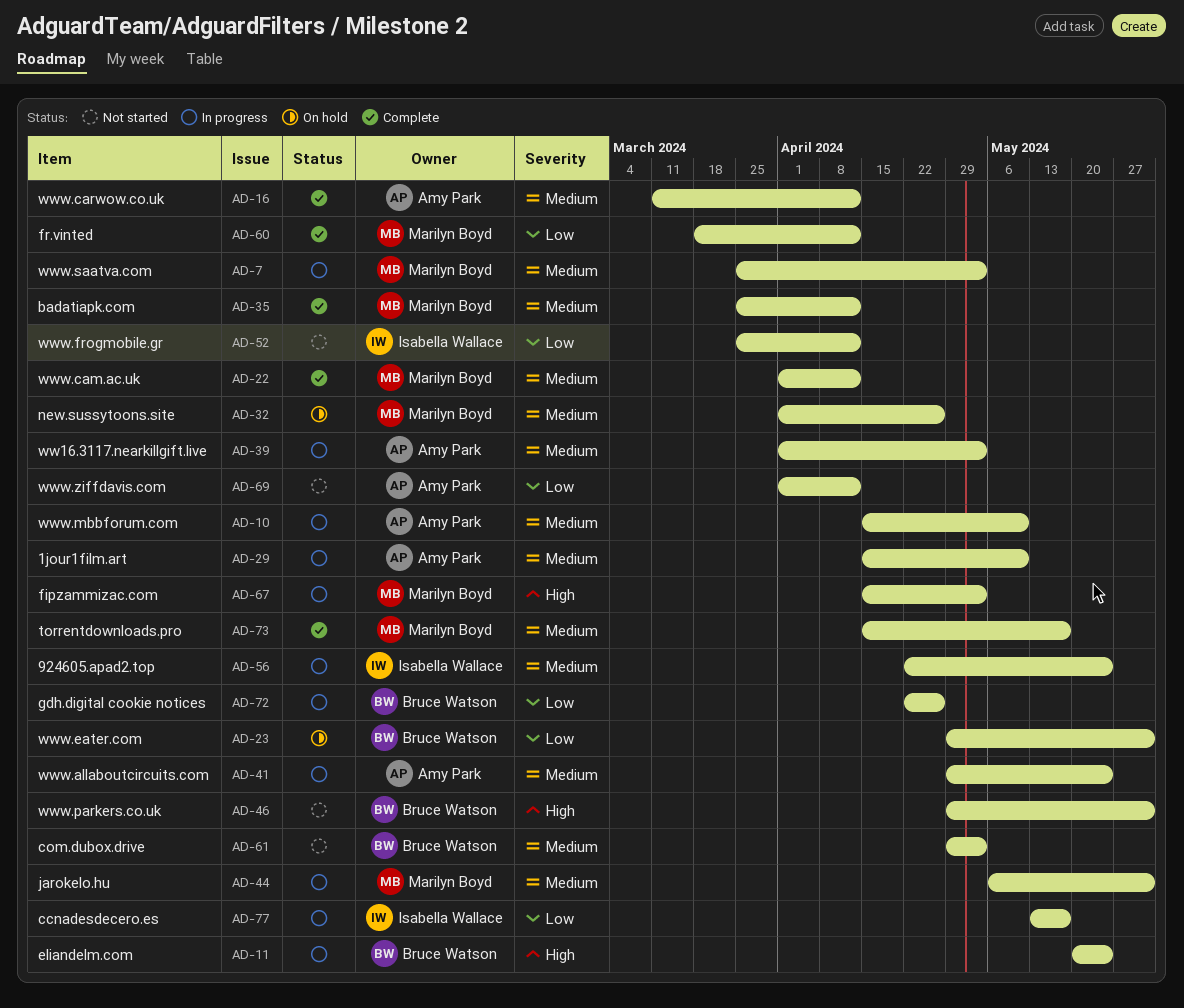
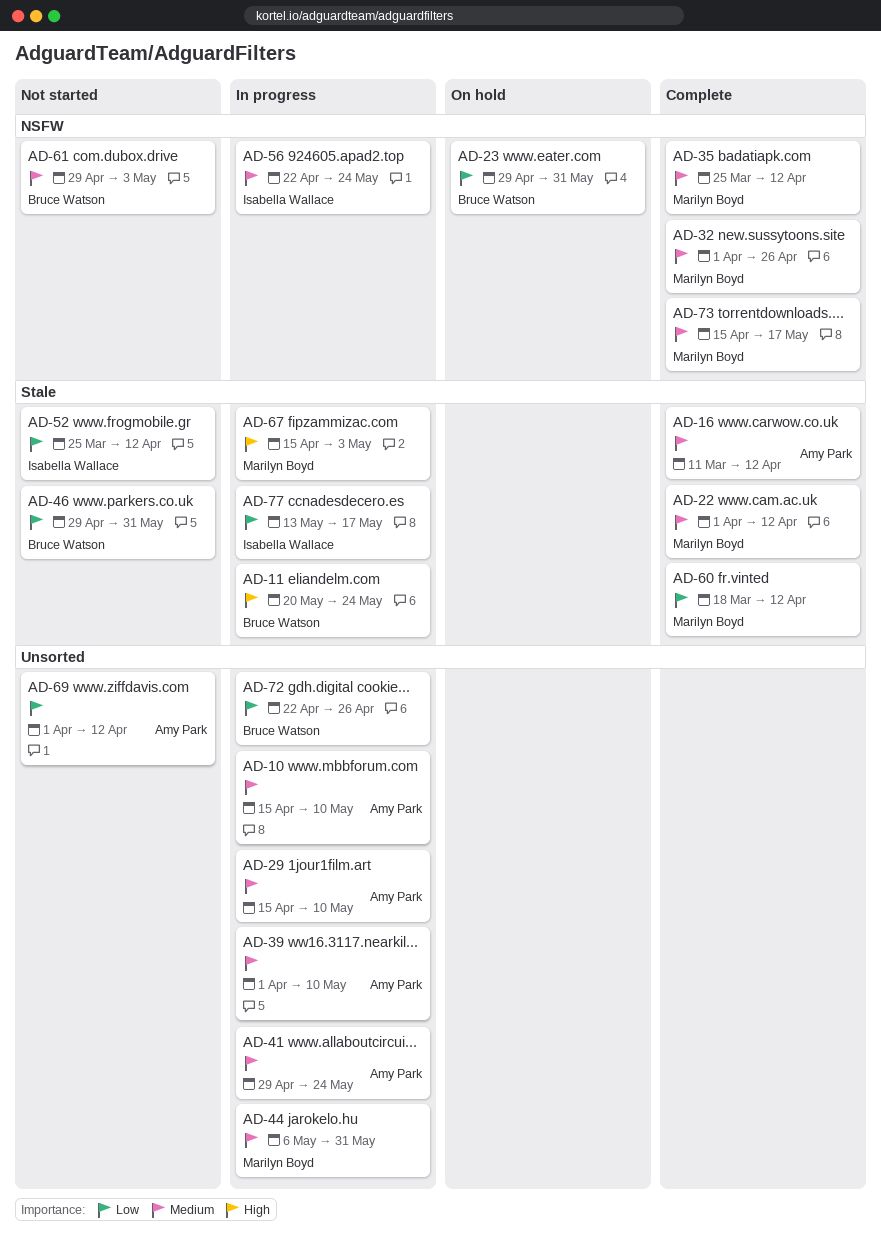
AD-7: present -> none
AD-32, status: On hold -> Complete
AD-39, due: May 3 -> May 10
AD-46, priority: High -> Low

